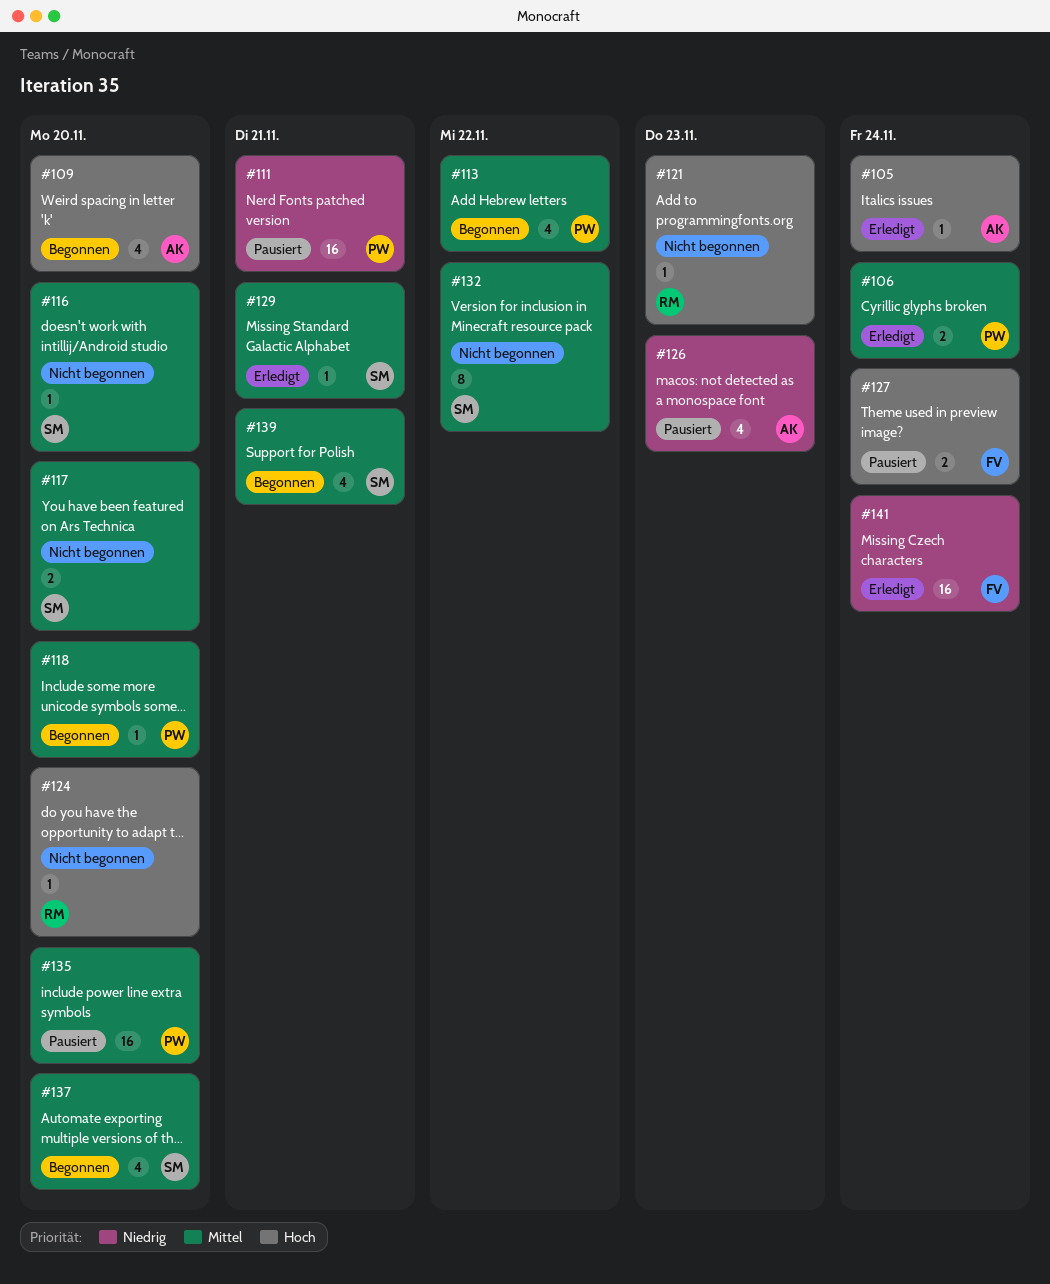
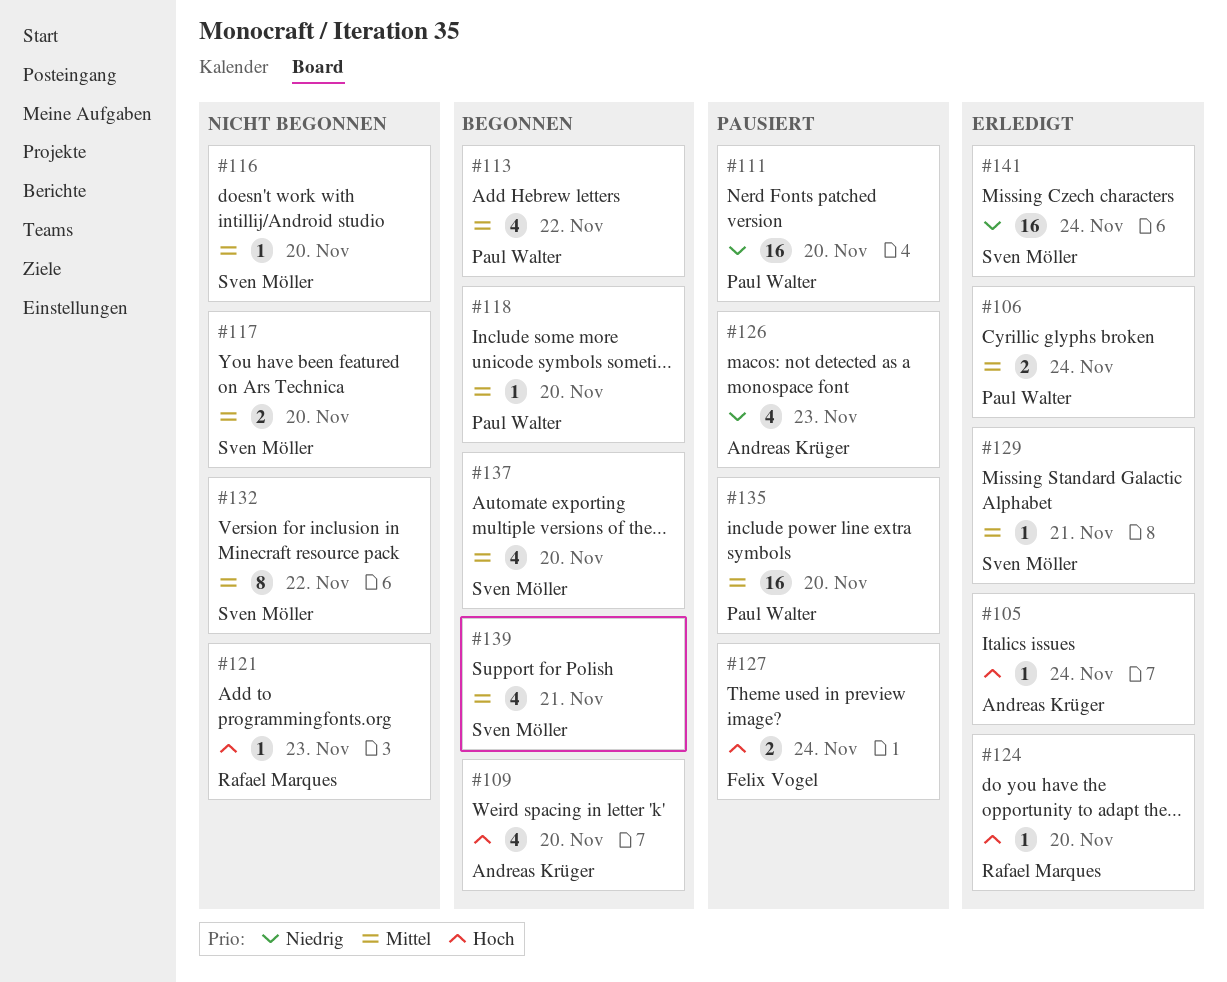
#111, due: Nov 21 -> Nov 20
#124, status: Nicht begonnen -> Erledigt
#141, owner: Felix Vogel -> Sven Möller

